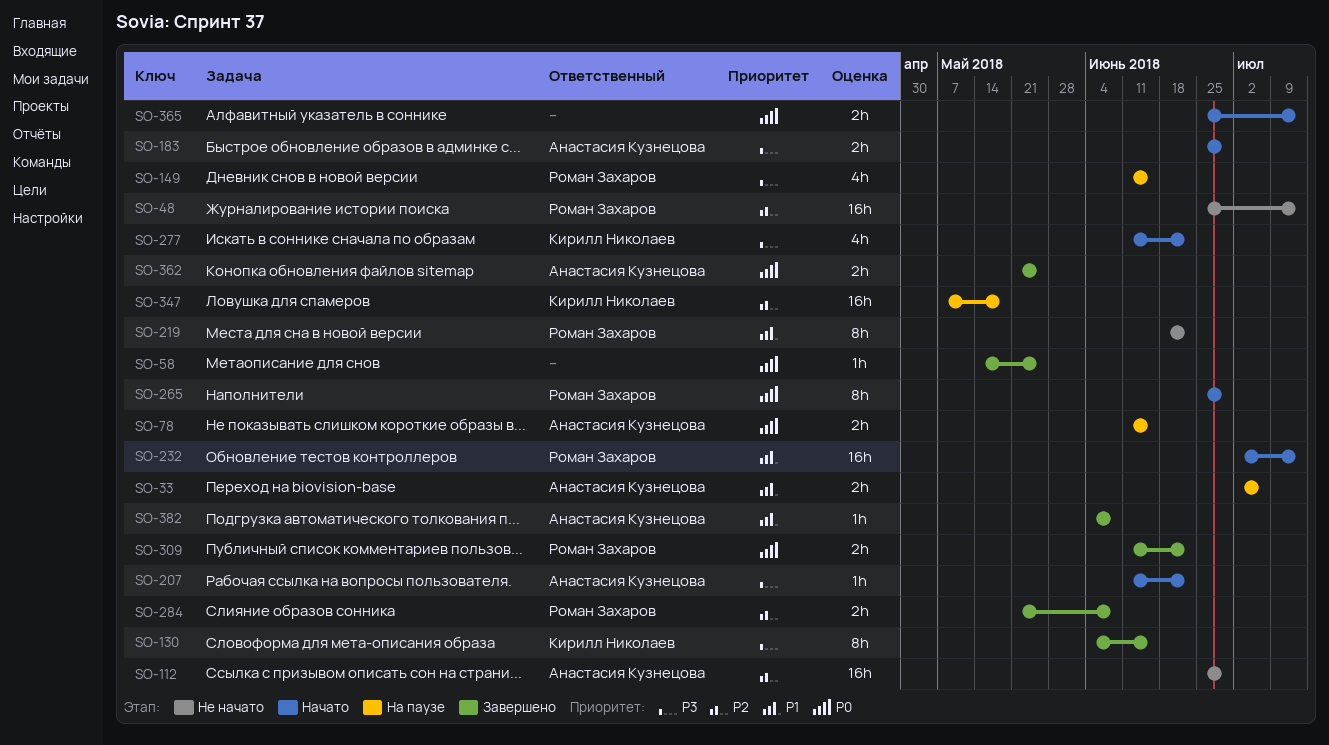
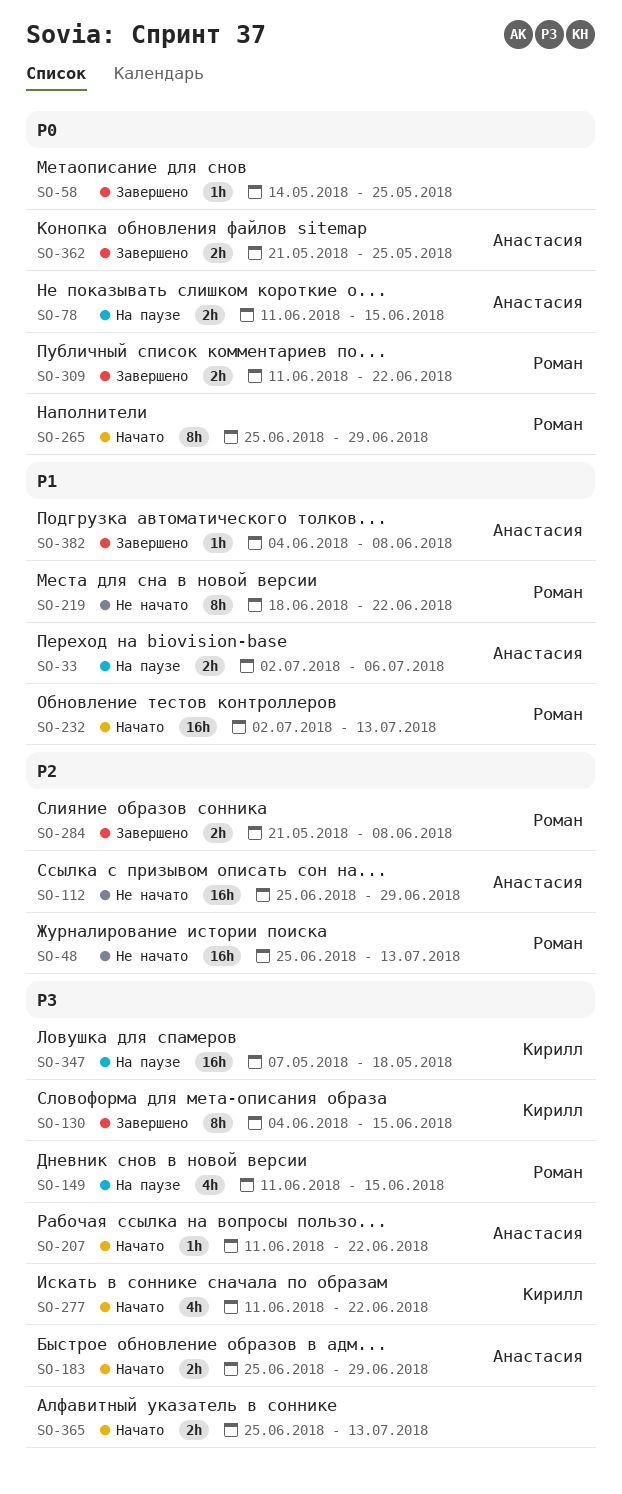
SO-347, priority: P2 -> P3
SO-365, priority: P0 -> P3

